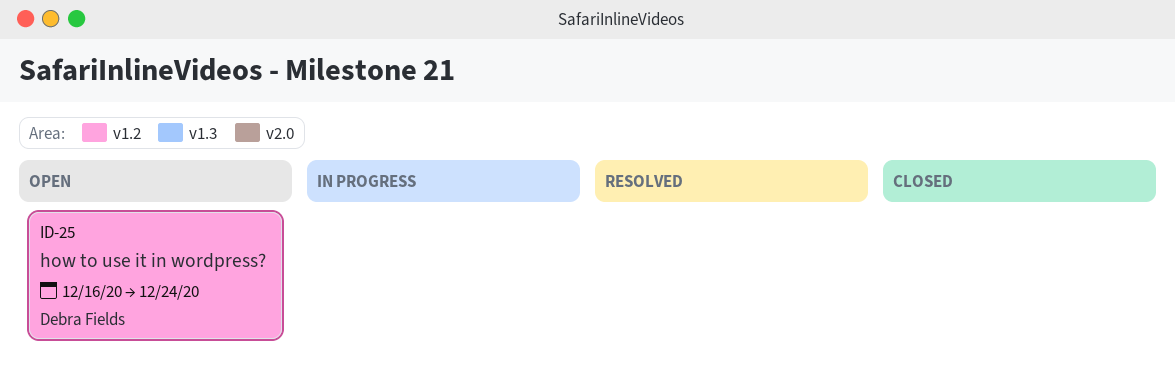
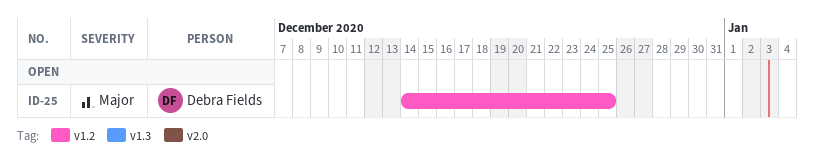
ID-25, start: Dec 16 -> Dec 14
ID-25, due: Dec 24 -> Dec 25

